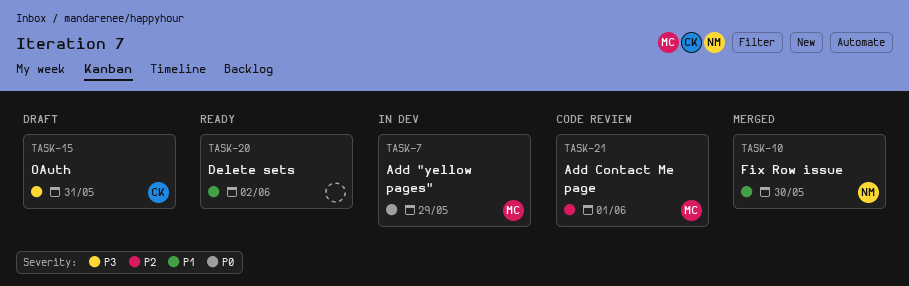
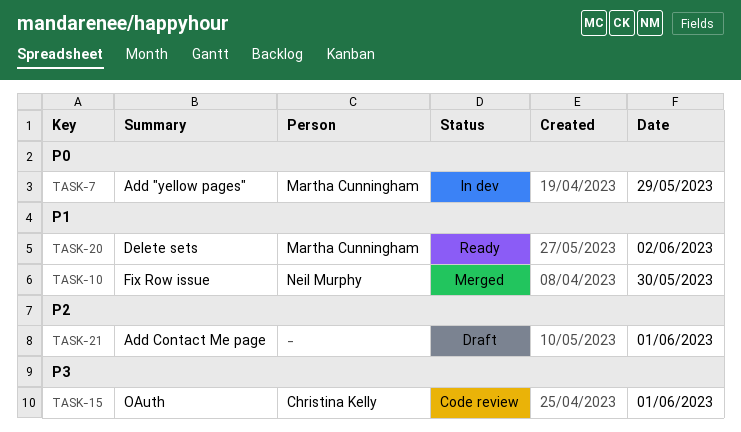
TASK-15, status: Draft -> Code review
TASK-15, day: May 31 -> Jun 1
TASK-20, owner: none -> Martha Cunningham
TASK-21, status: Code review -> Draft
TASK-21, owner: Martha Cunningham -> none

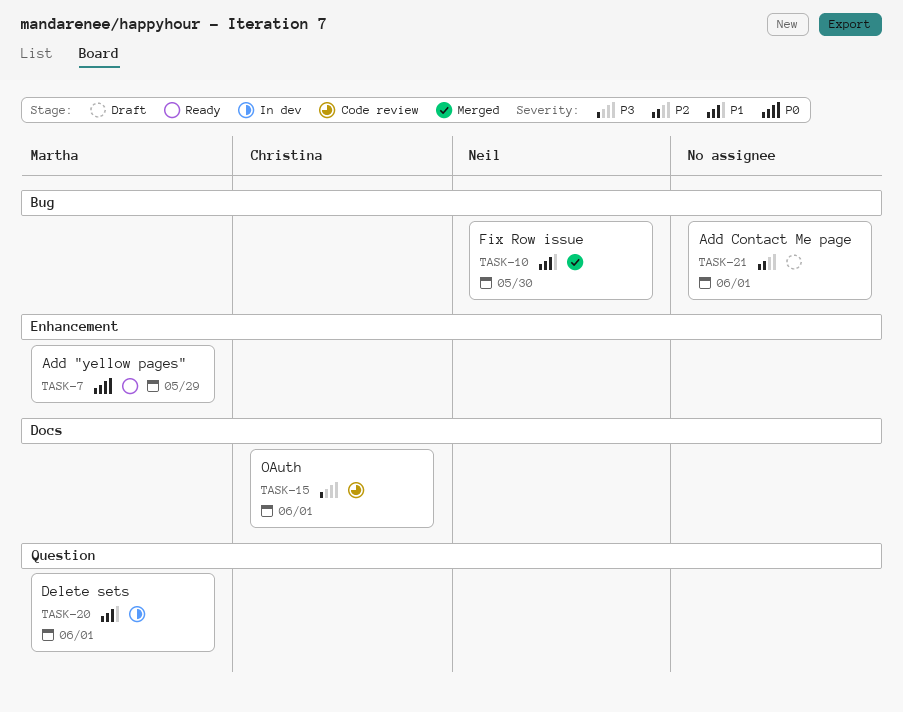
TASK-7, status: In dev -> Ready
TASK-20, status: Ready -> In dev
TASK-20, day: Jun 2 -> Jun 1

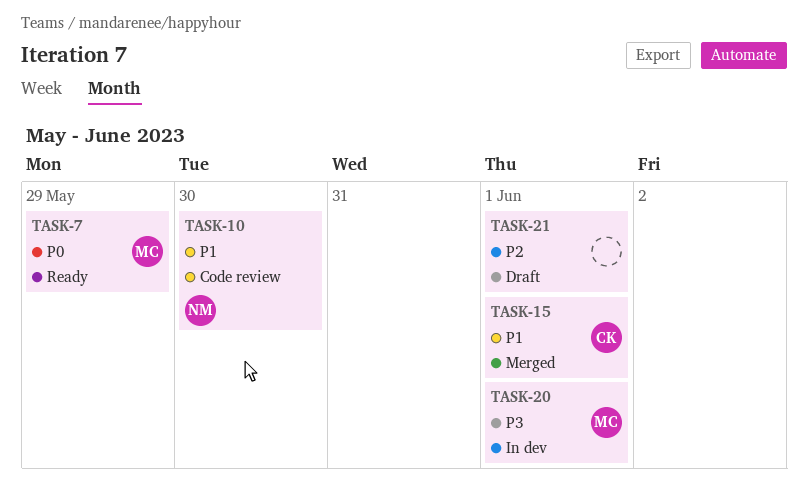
TASK-10, status: Merged -> Code review
TASK-15, status: Code review -> Merged
TASK-15, priority: P3 -> P1
TASK-20, priority: P1 -> P3

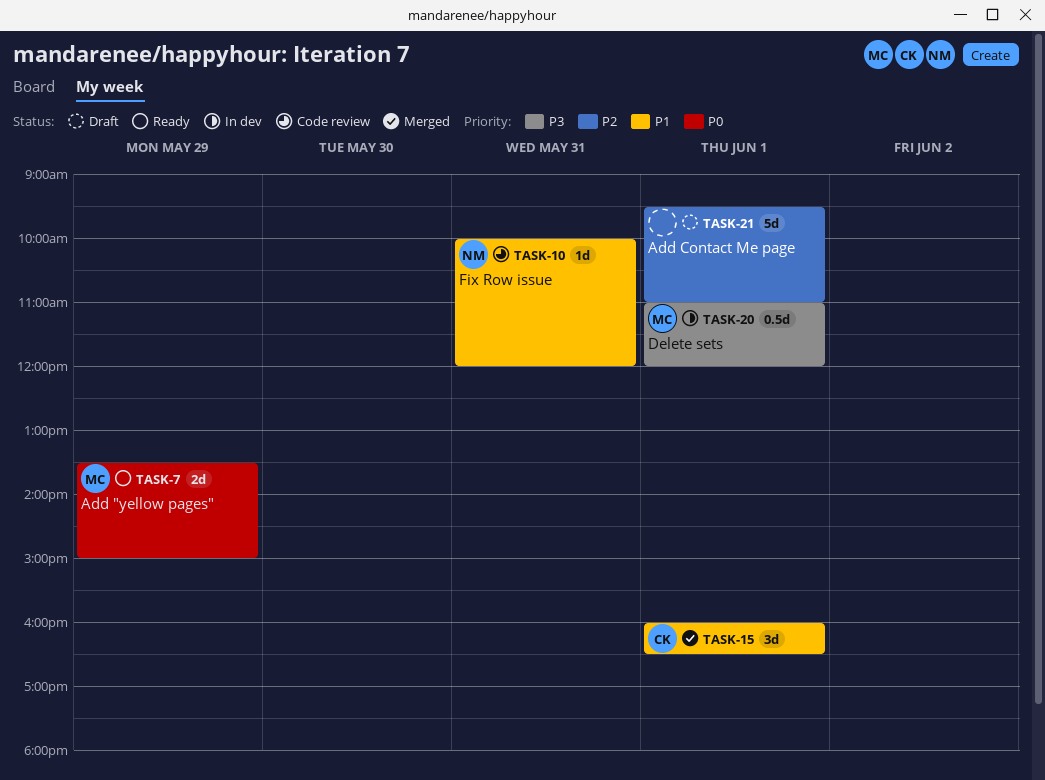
TASK-10, day: May 30 -> May 31

